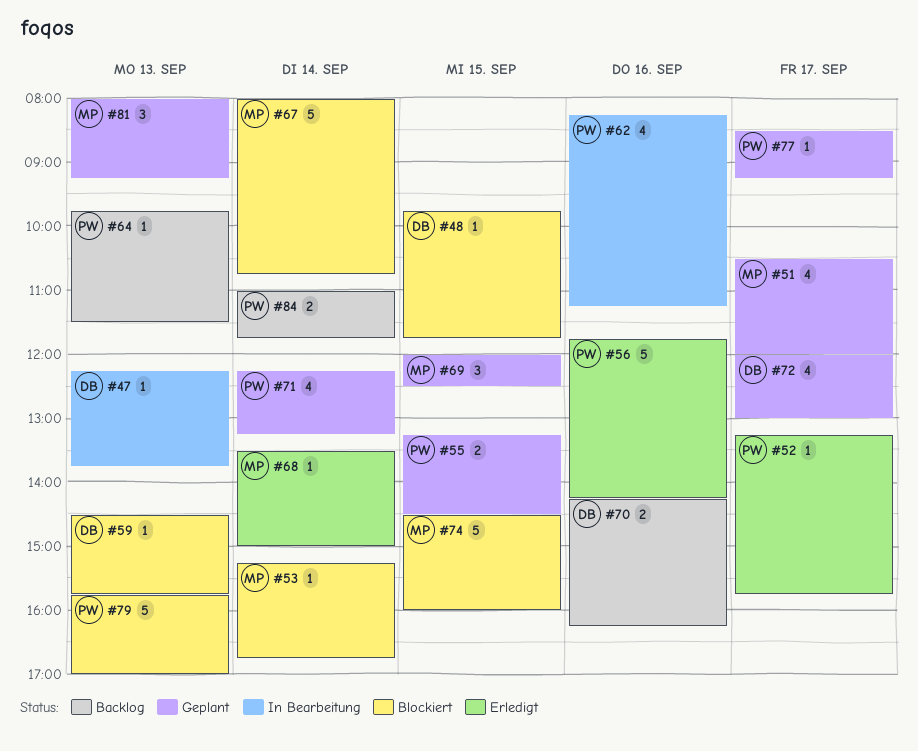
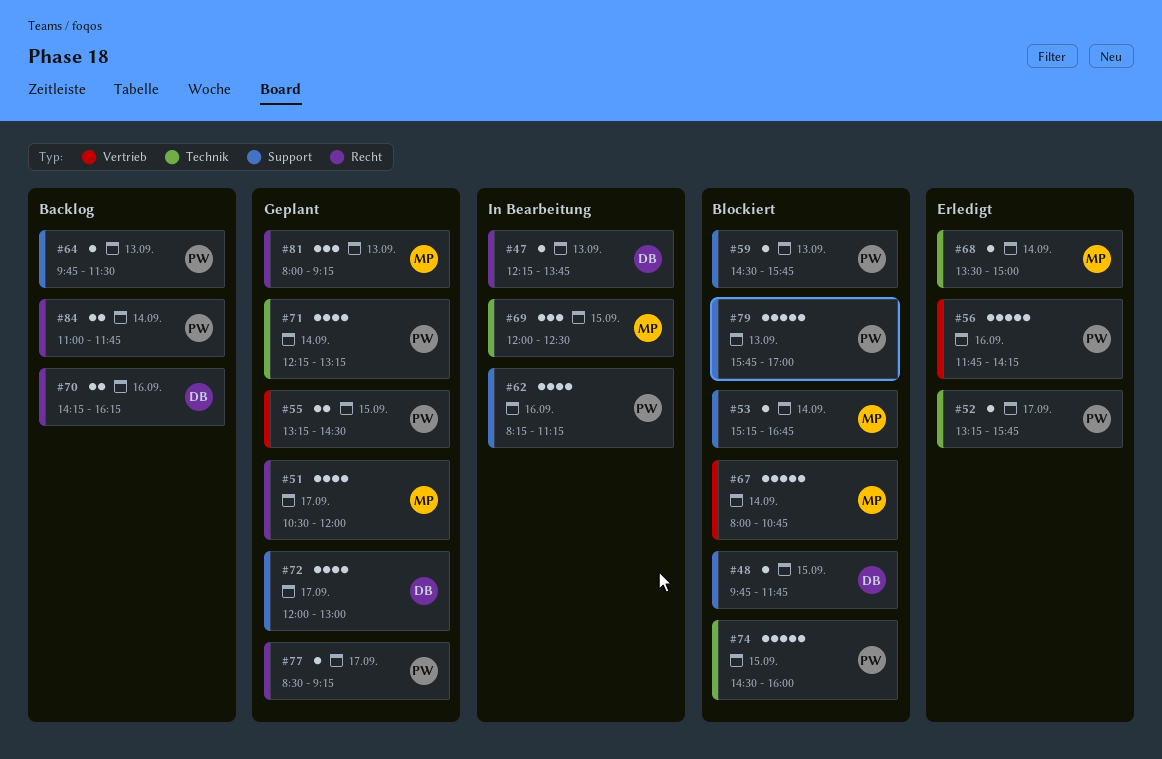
#59, owner: DB -> PW
#69, status: Geplant -> In Bearbeitung
#74, owner: MP -> PW

